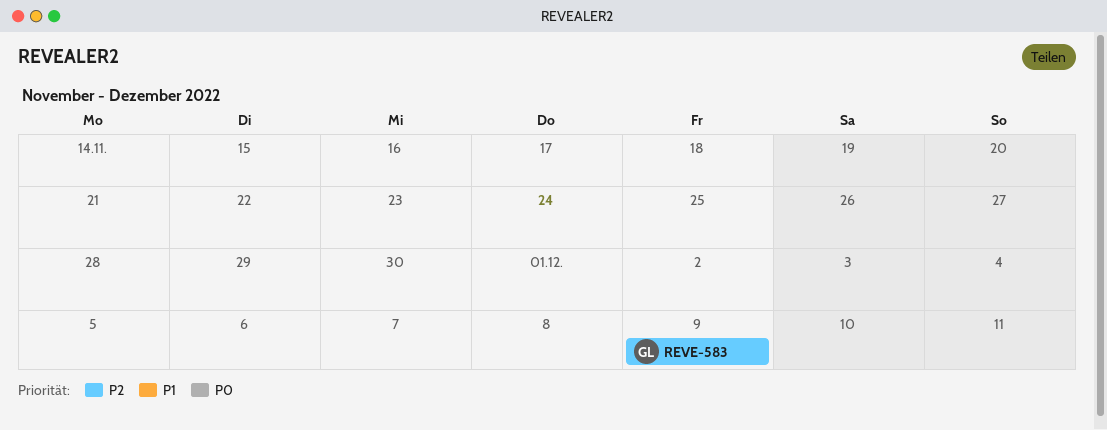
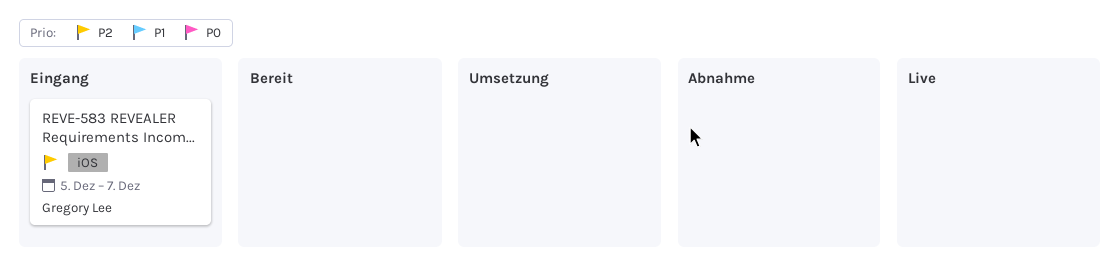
REVE-583, start: Dec 9 -> Dec 5
REVE-583, due: Dec 9 -> Dec 7

